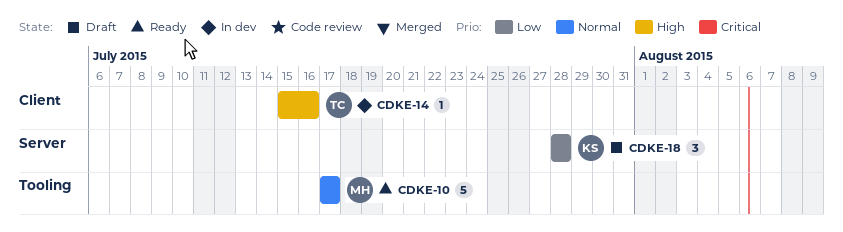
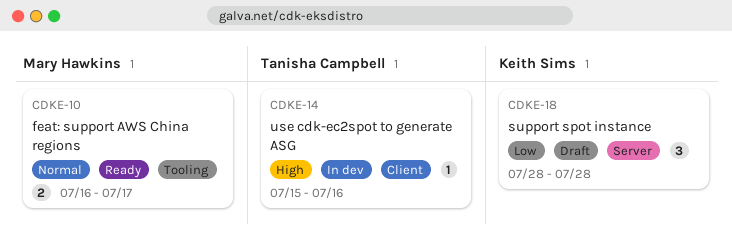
CDKE-10, estimate: 5 -> 2
CDKE-10, start: Jul 17 -> Jul 16

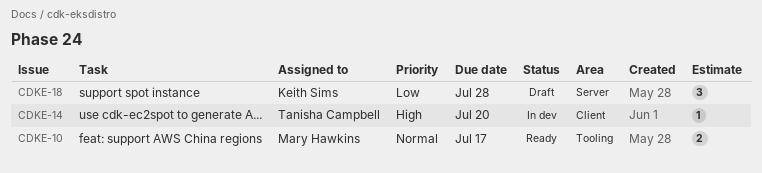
CDKE-14, due: Jul 16 -> Jul 20

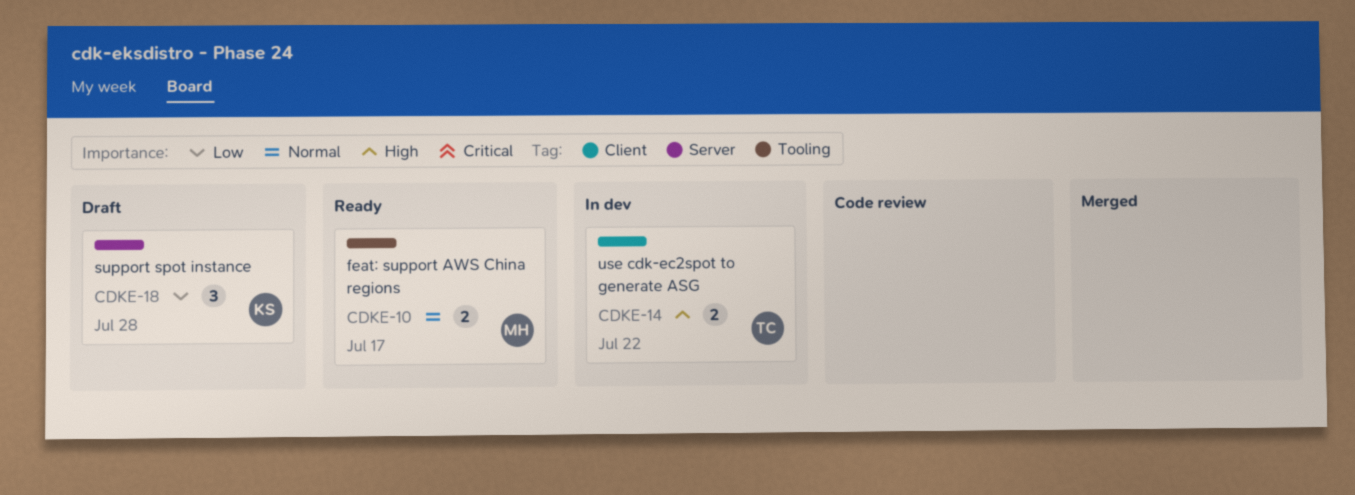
CDKE-14, estimate: 1 -> 2
CDKE-14, due: Jul 20 -> Jul 22

